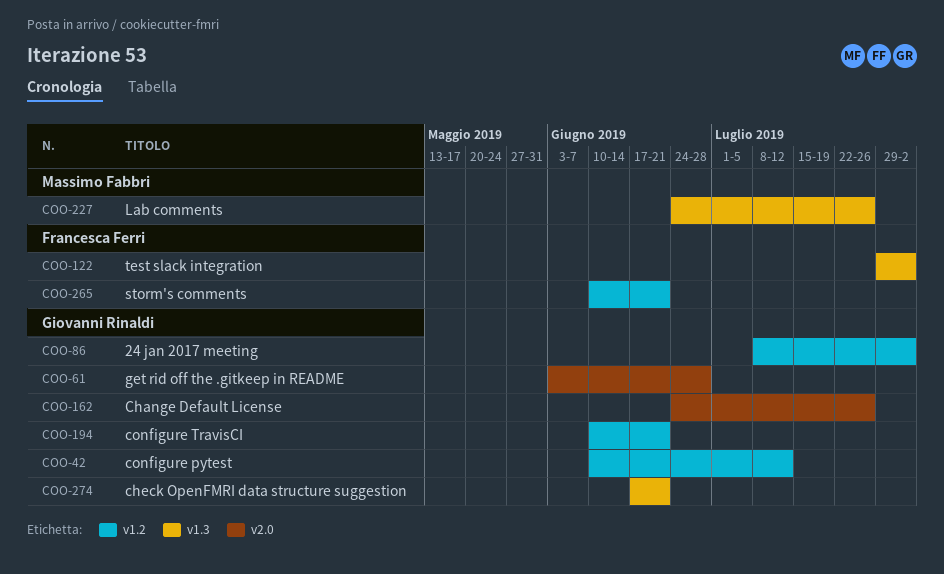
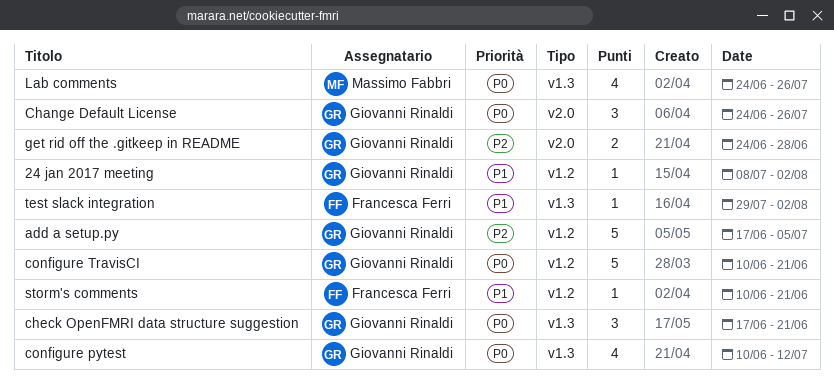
add a setup.py: none -> present
configure pytest, label: v1.2 -> v1.3
get rid off the .gitkeep in README, start: Jun 3 -> Jun 24

